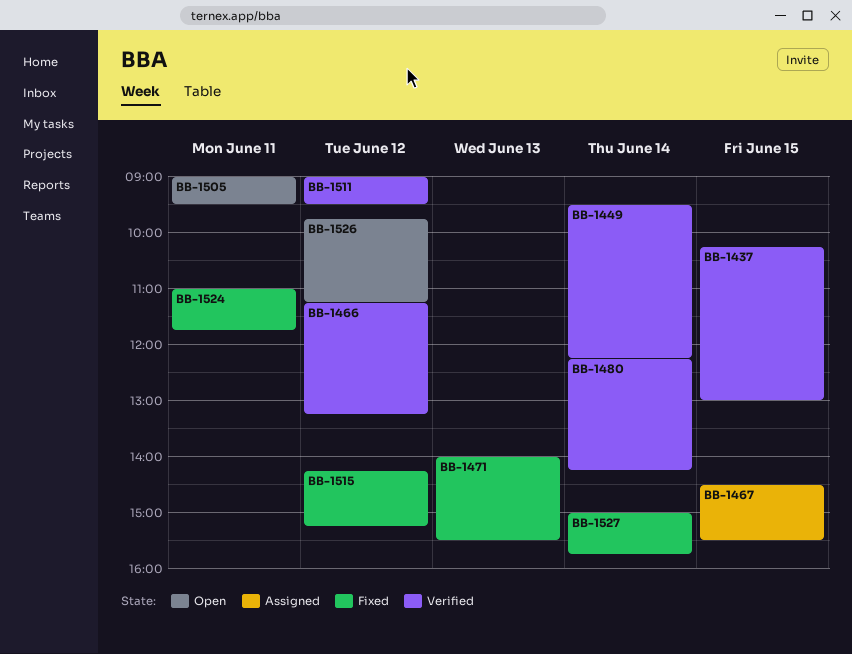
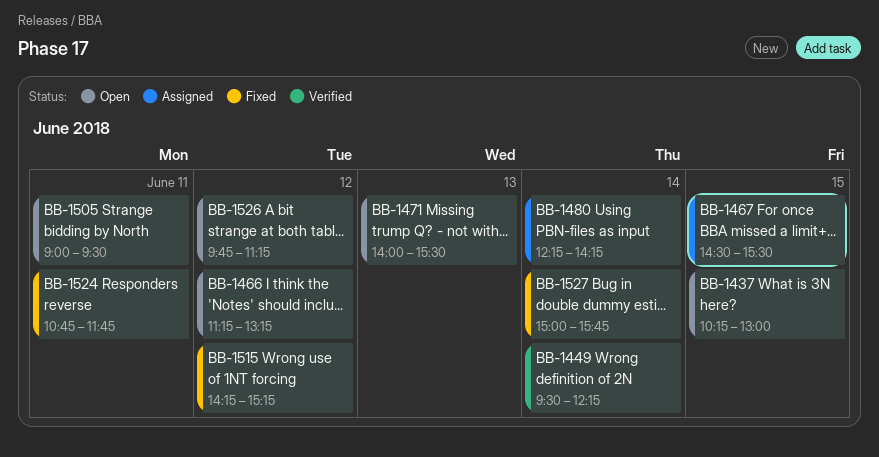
BB-1437, status: Verified -> Open
BB-1466, status: Verified -> Open
BB-1471, status: Fixed -> Open
BB-1480, status: Verified -> Assigned
BB-1511: present -> none
BB-1524, begins: 11:00 -> 10:45

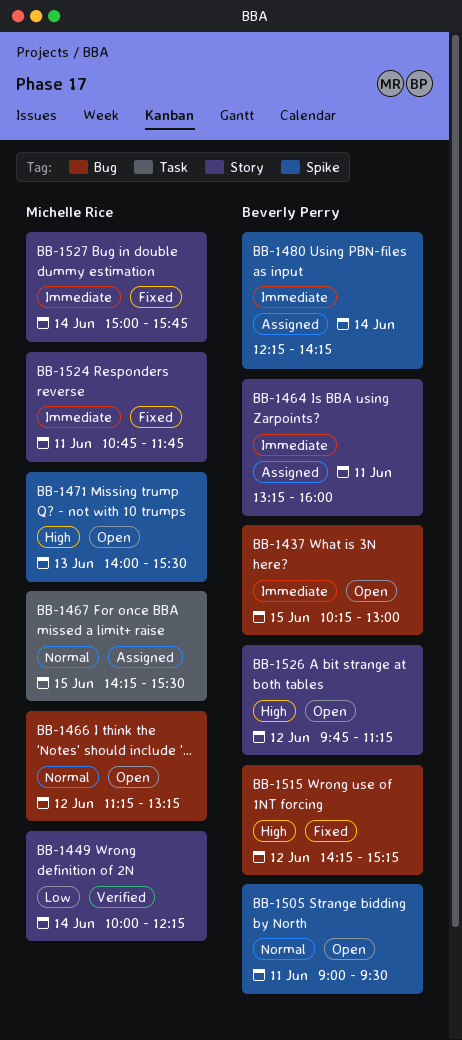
BB-1449, begins: 09:30 -> 10:00
BB-1464: none -> present
BB-1467, begins: 14:30 -> 14:15

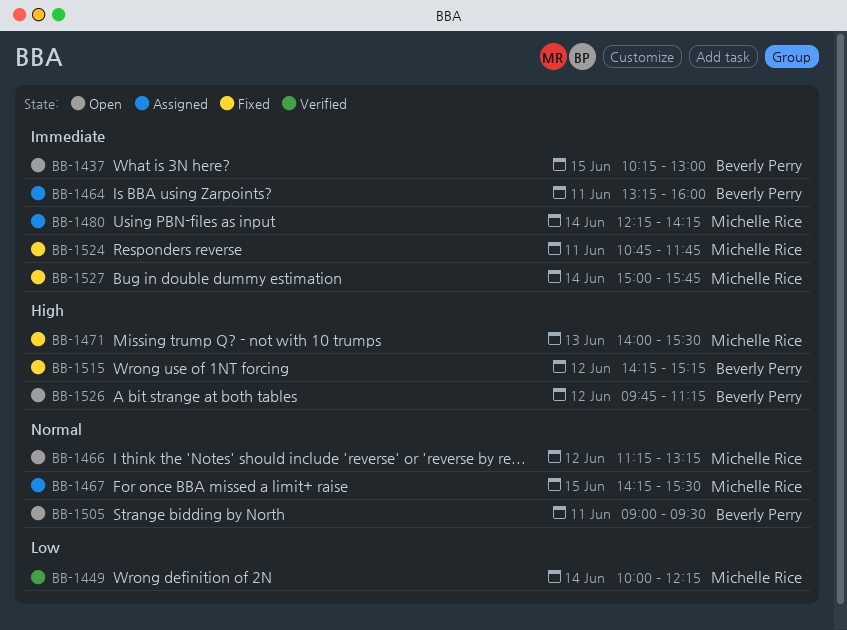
BB-1471, status: Open -> Fixed
BB-1480, owner: Beverly Perry -> Michelle Rice

